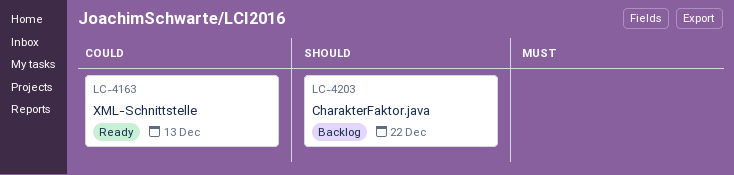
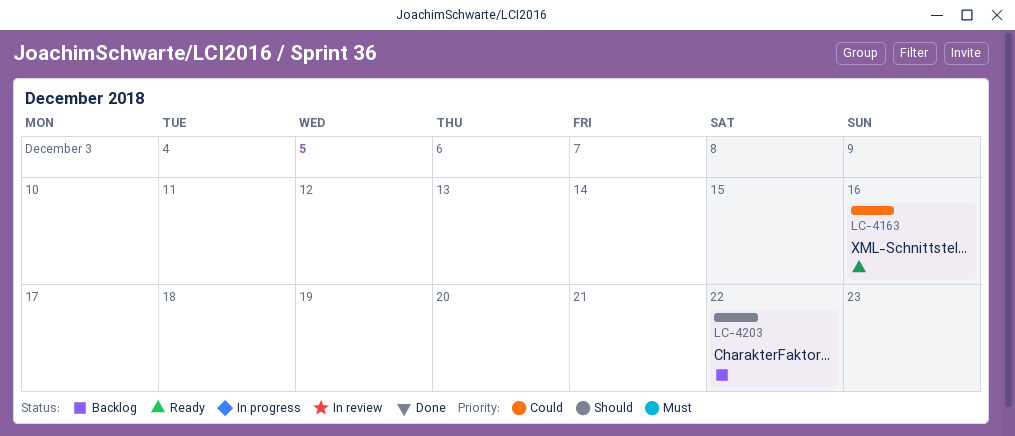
LC-4163, due: Dec 13 -> Dec 16

